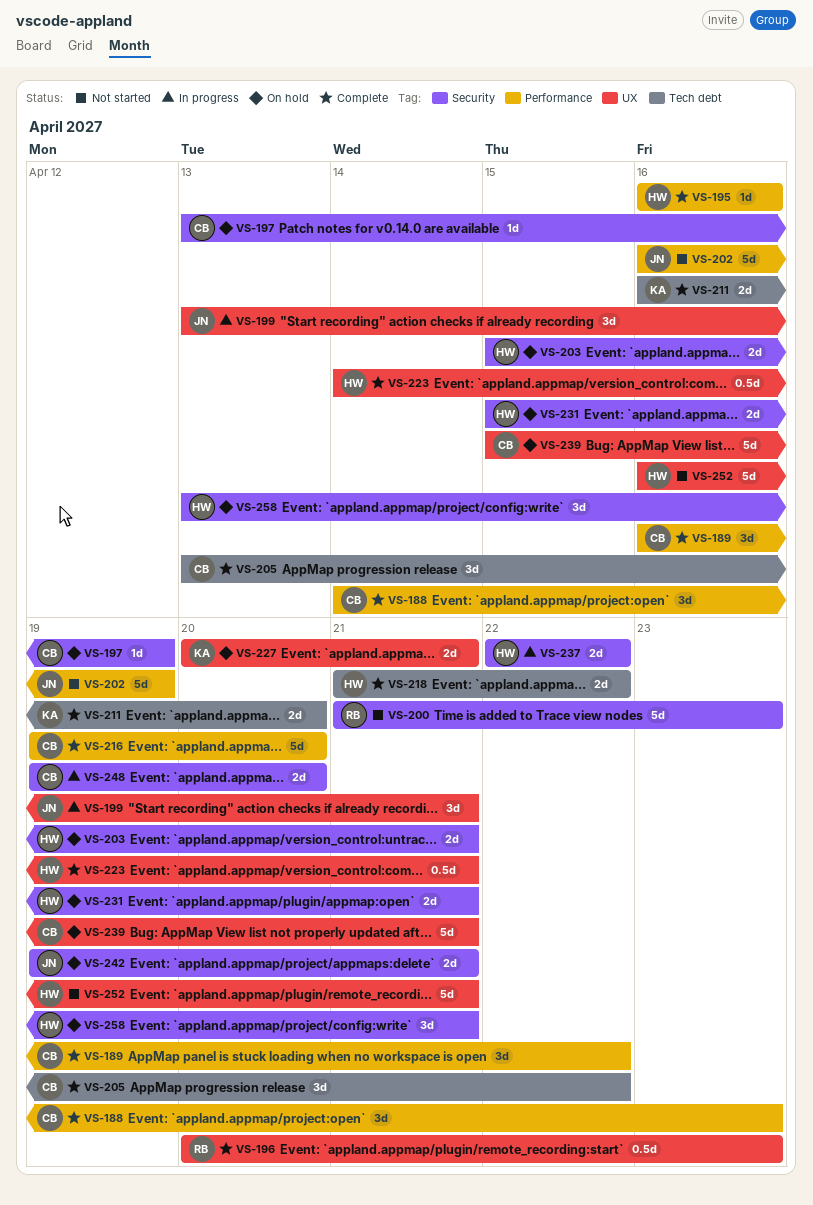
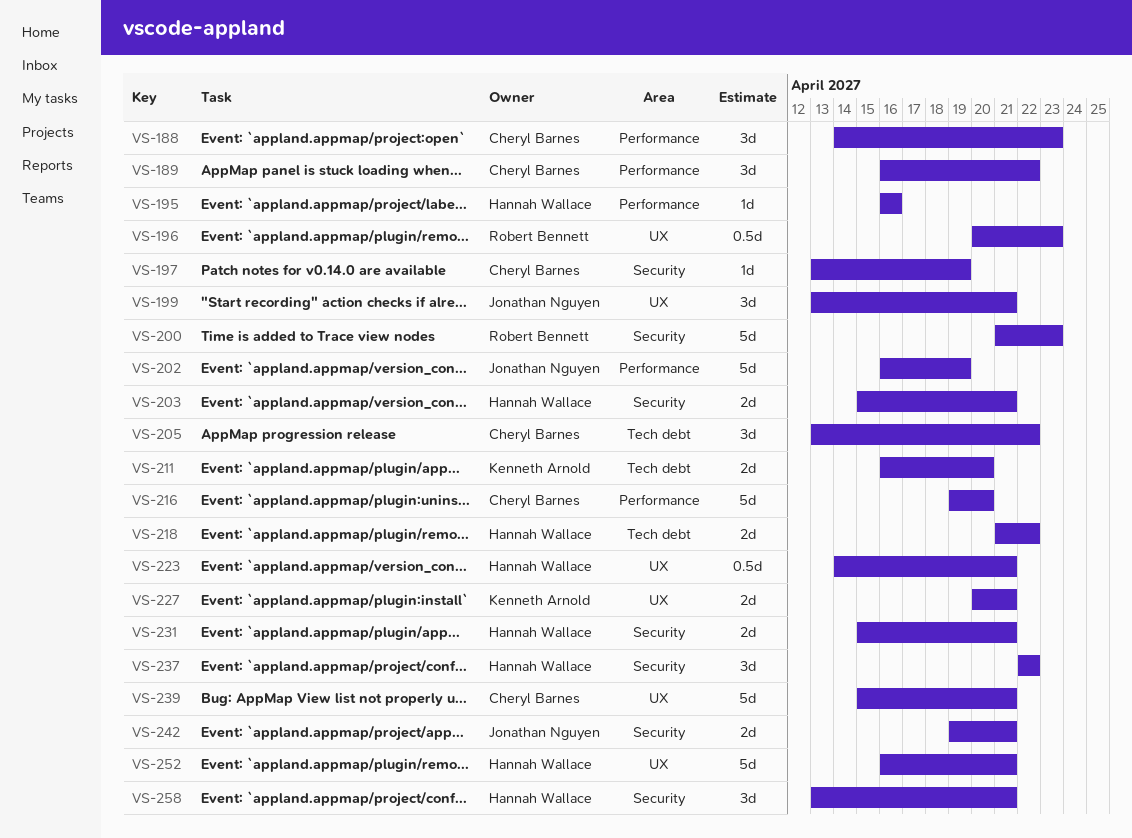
VS-237, estimate: 2d -> 3d
VS-248: present -> none

